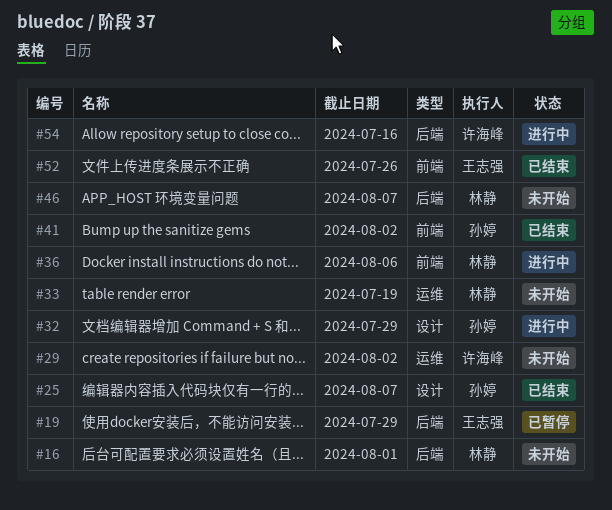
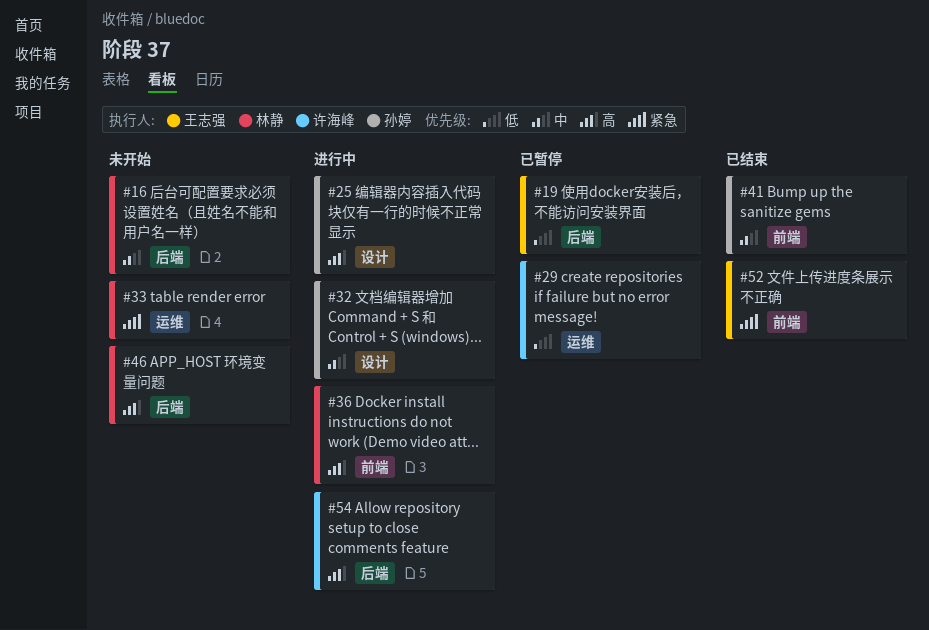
#25, status: 已结束 -> 进行中
#29, status: 未开始 -> 已暂停

